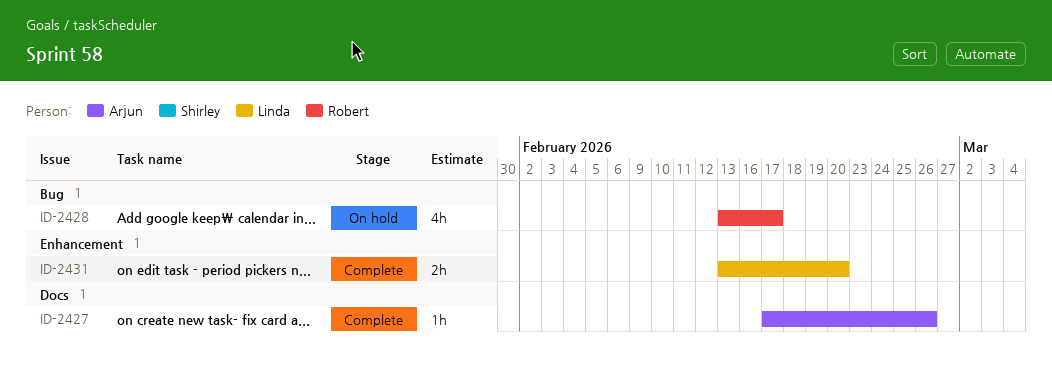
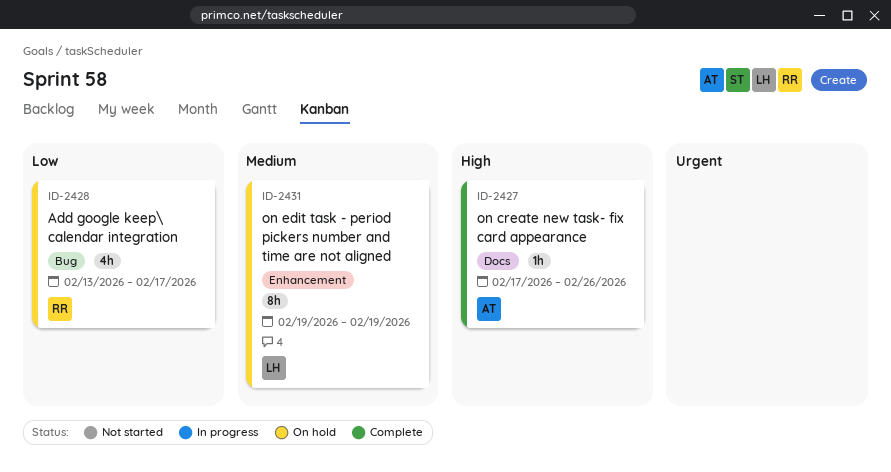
ID-2431, status: Complete -> On hold
ID-2431, estimate: 2h -> 8h
ID-2431, start: Feb 13 -> Feb 19
ID-2431, due: Feb 20 -> Feb 19

